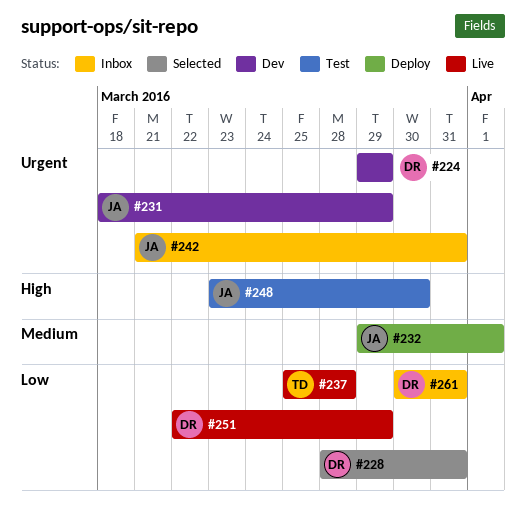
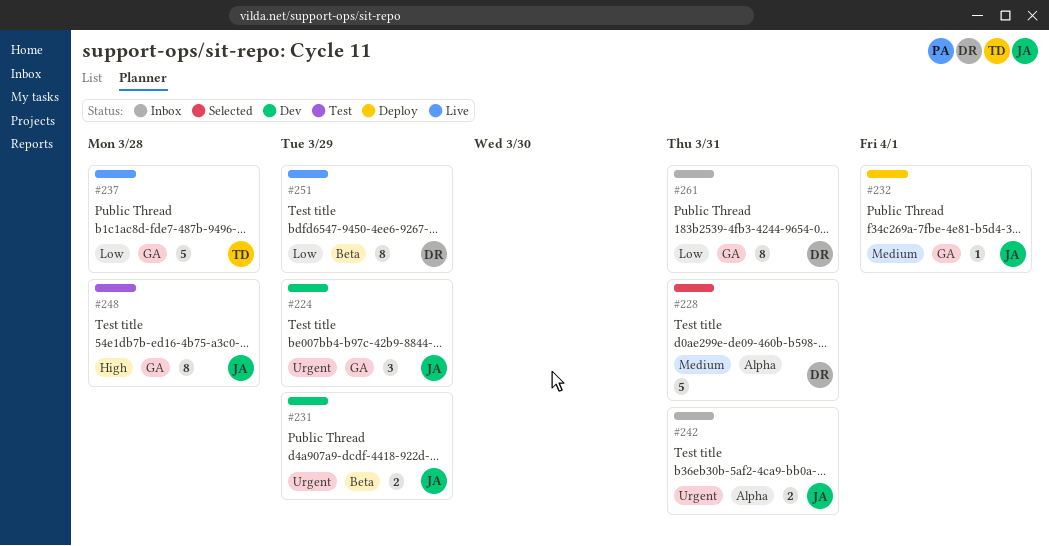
#224, owner: DR -> JA
#228, priority: Low -> Medium
#248, due: Mar 30 -> Mar 28

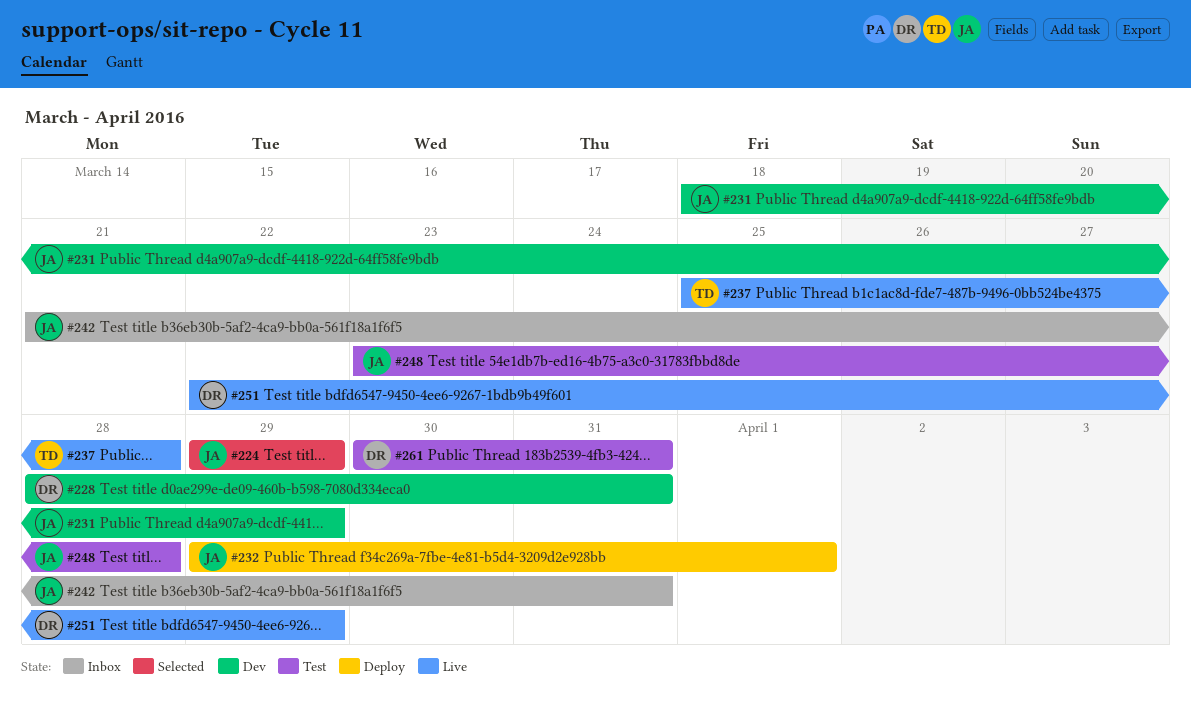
#224, status: Dev -> Selected
#228, status: Selected -> Dev
#261, status: Inbox -> Test

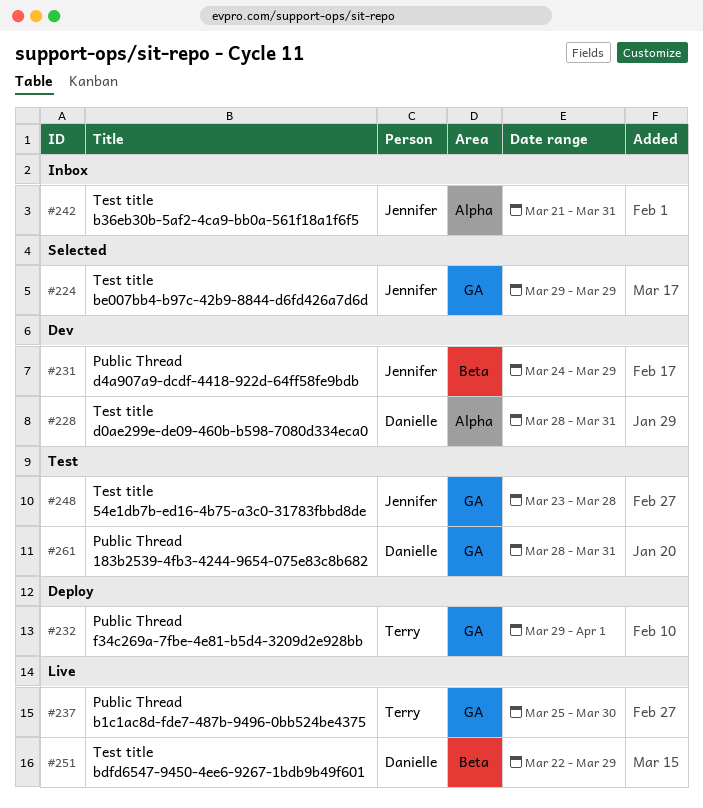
#231, start: Mar 18 -> Mar 24
#232, owner: Jennifer -> Terry
#237, due: Mar 28 -> Mar 30
#261, start: Mar 30 -> Mar 28

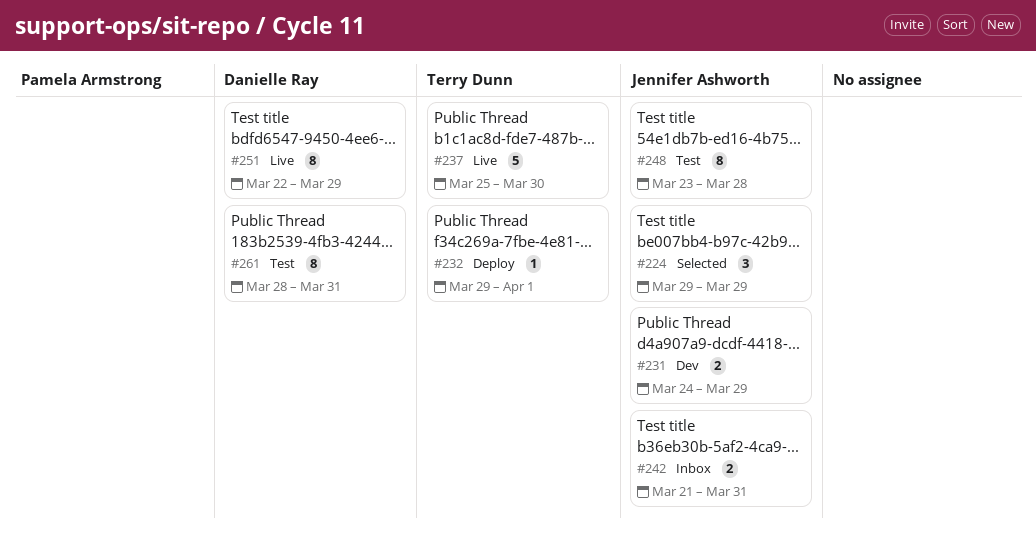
#228: present -> none

